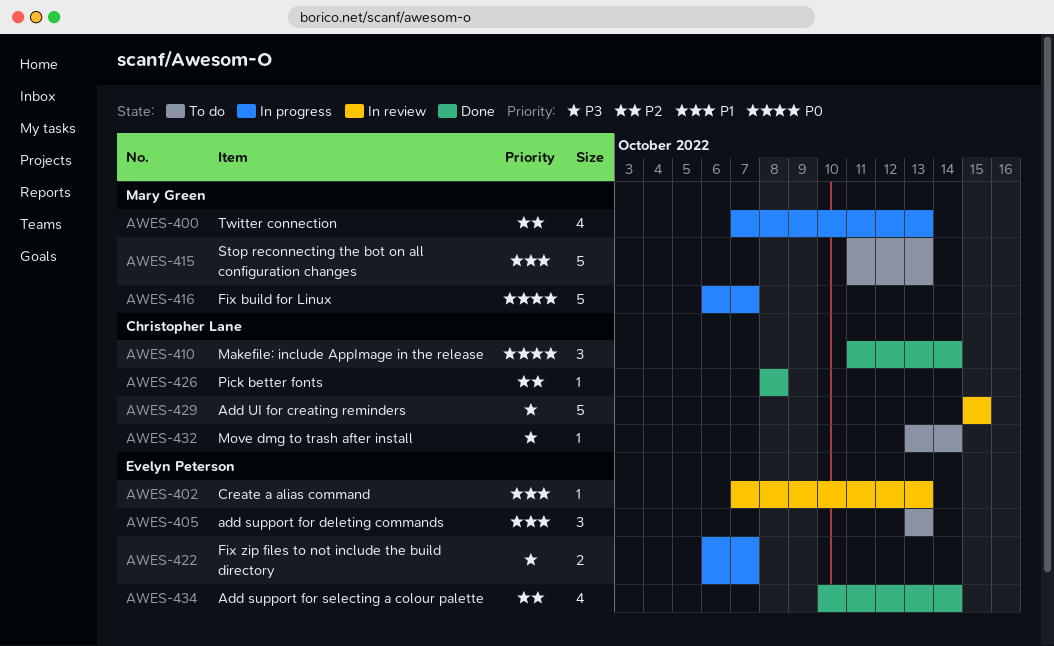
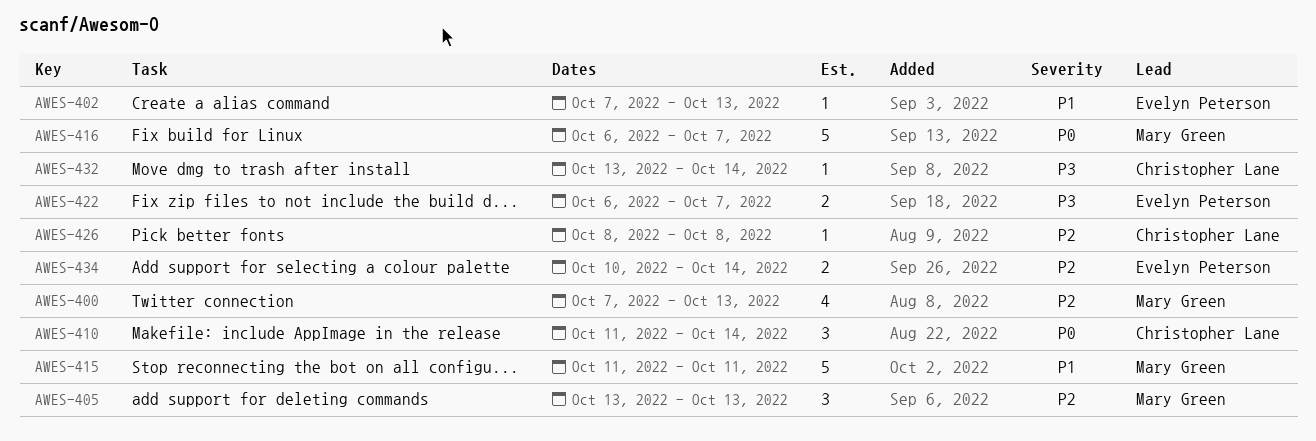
AWES-405, owner: Evelyn Peterson -> Mary Green
AWES-405, priority: P1 -> P2
AWES-415, due: Oct 13 -> Oct 11
AWES-429: present -> none
AWES-434, estimate: 4 -> 2

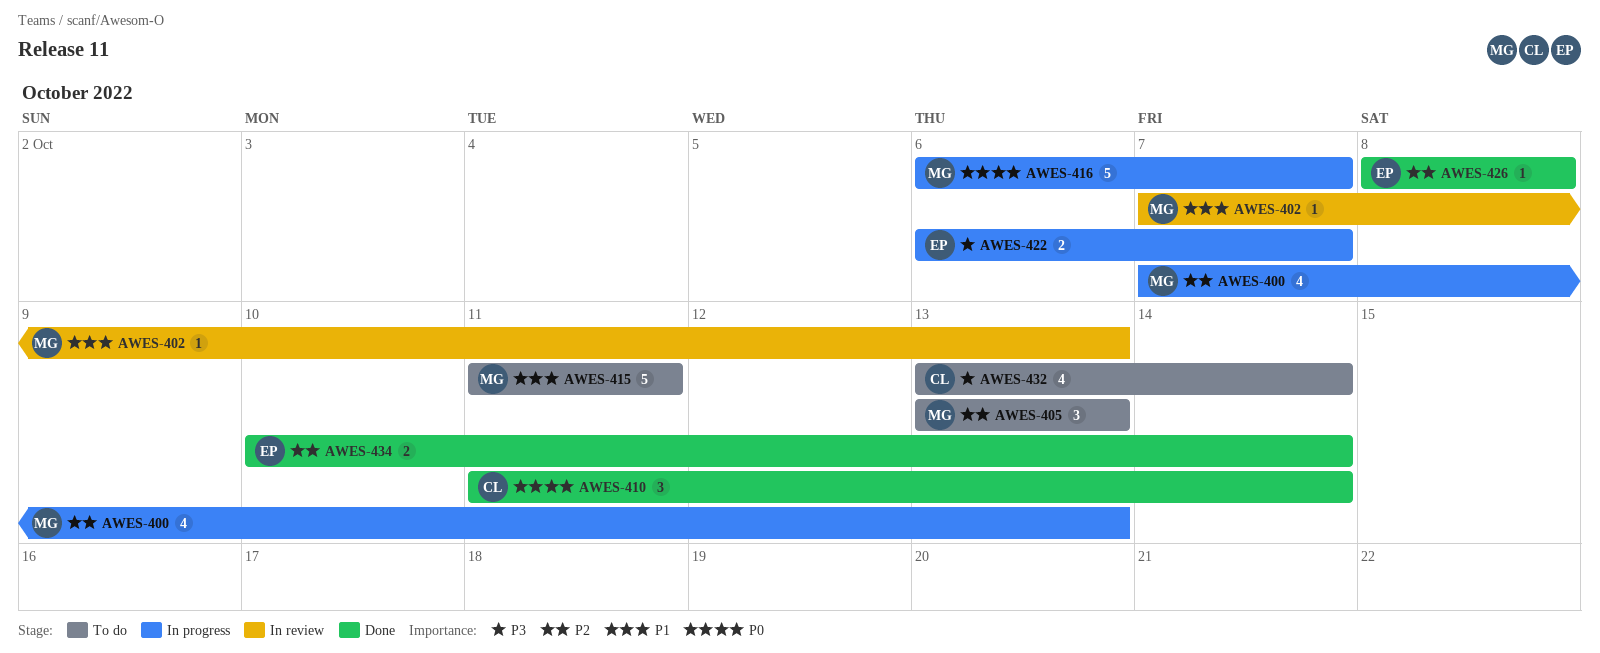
AWES-402, owner: Evelyn Peterson -> Mary Green
AWES-426, owner: Christopher Lane -> Evelyn Peterson
AWES-432, estimate: 1 -> 4

